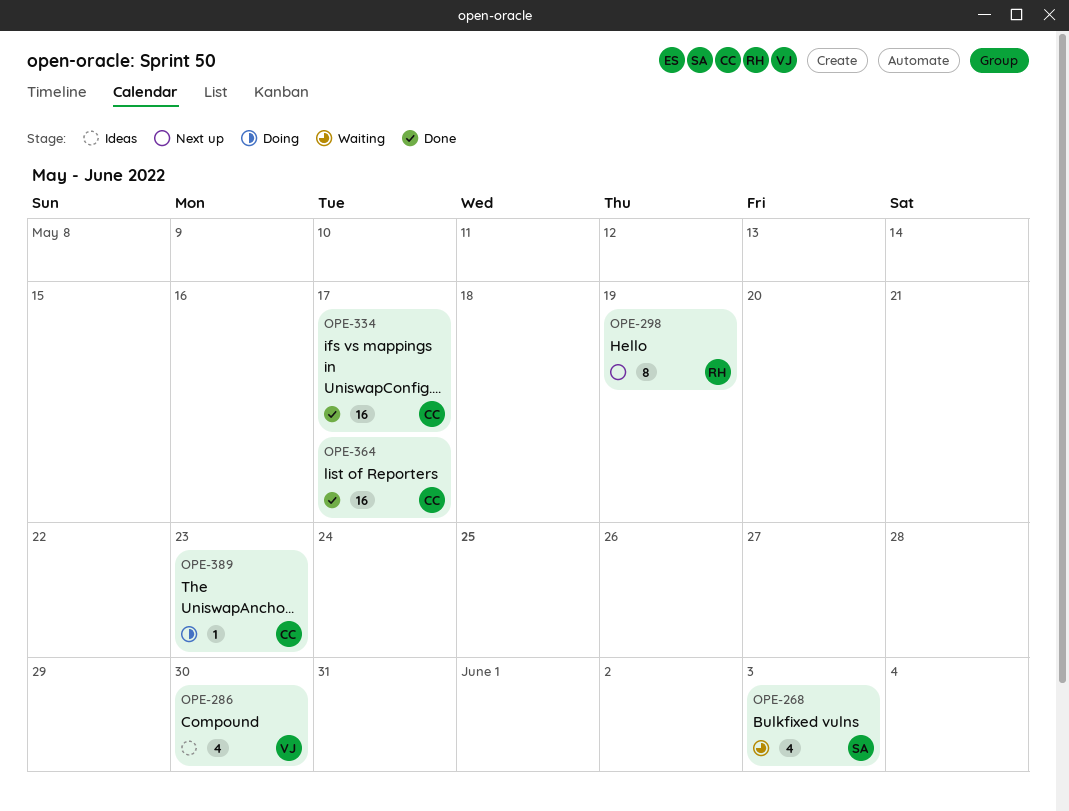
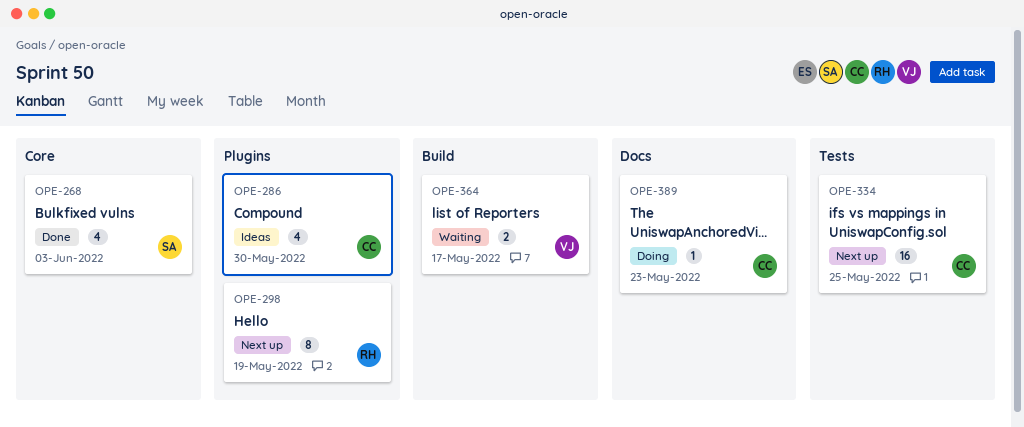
OPE-268, status: Waiting -> Done
OPE-286, owner: VJ -> CC
OPE-334, status: Done -> Next up
OPE-334, due: May 17 -> May 25
OPE-364, status: Done -> Waiting
OPE-364, owner: CC -> VJ
OPE-364, estimate: 16 -> 2

